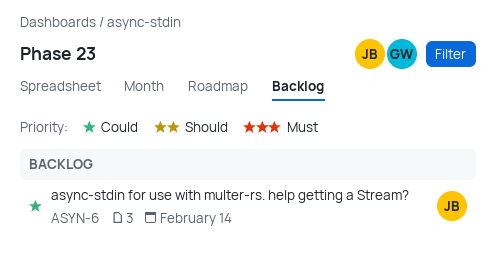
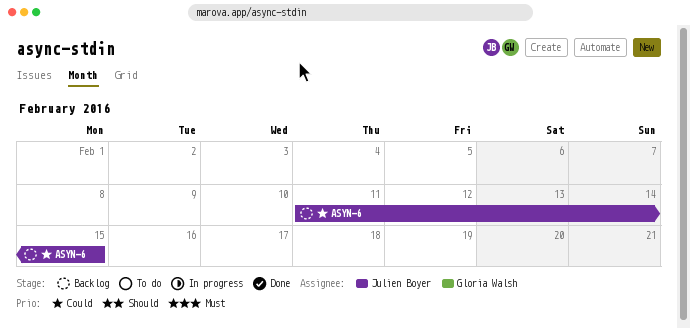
ASYN-6, due: Feb 14 -> Feb 15

